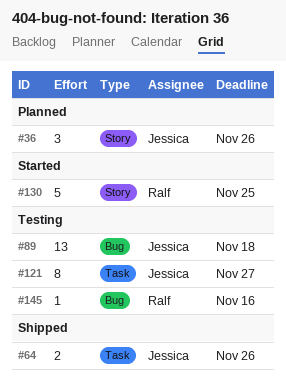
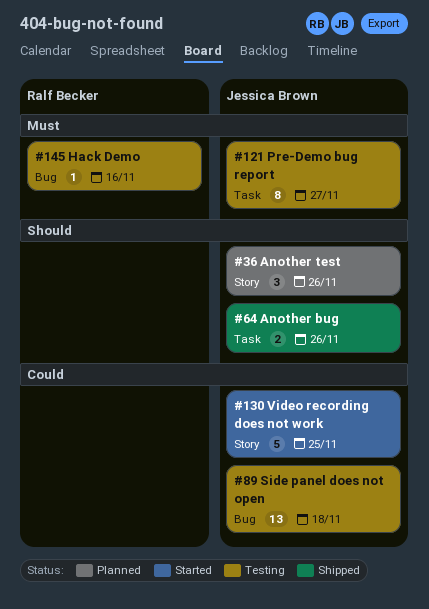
#130, owner: Ralf Becker -> Jessica Brown

